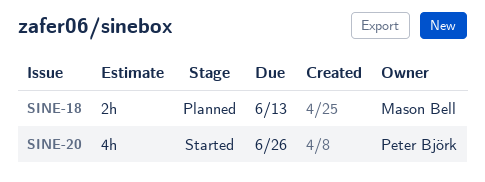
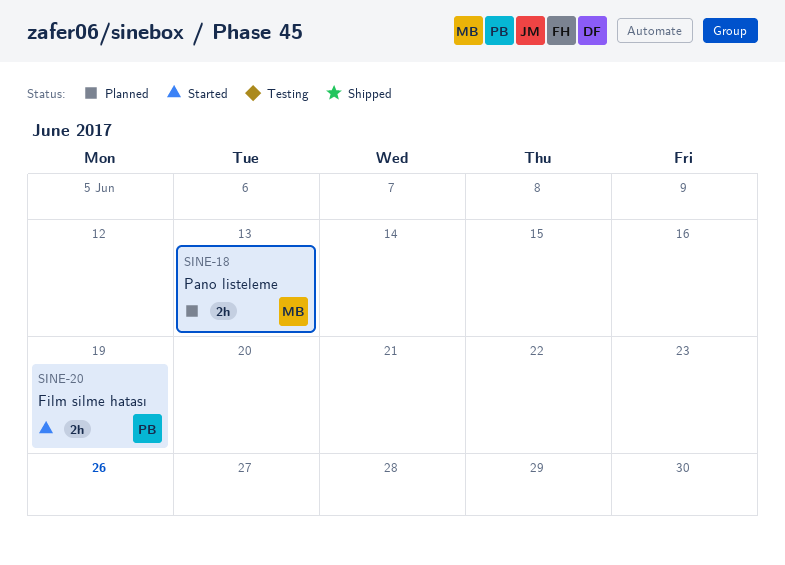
SINE-20, estimate: 4h -> 2h
SINE-20, due: Jun 26 -> Jun 19

